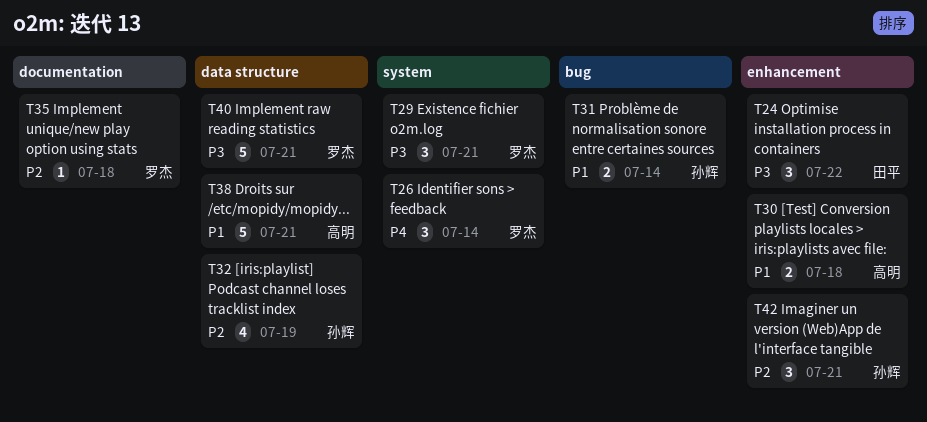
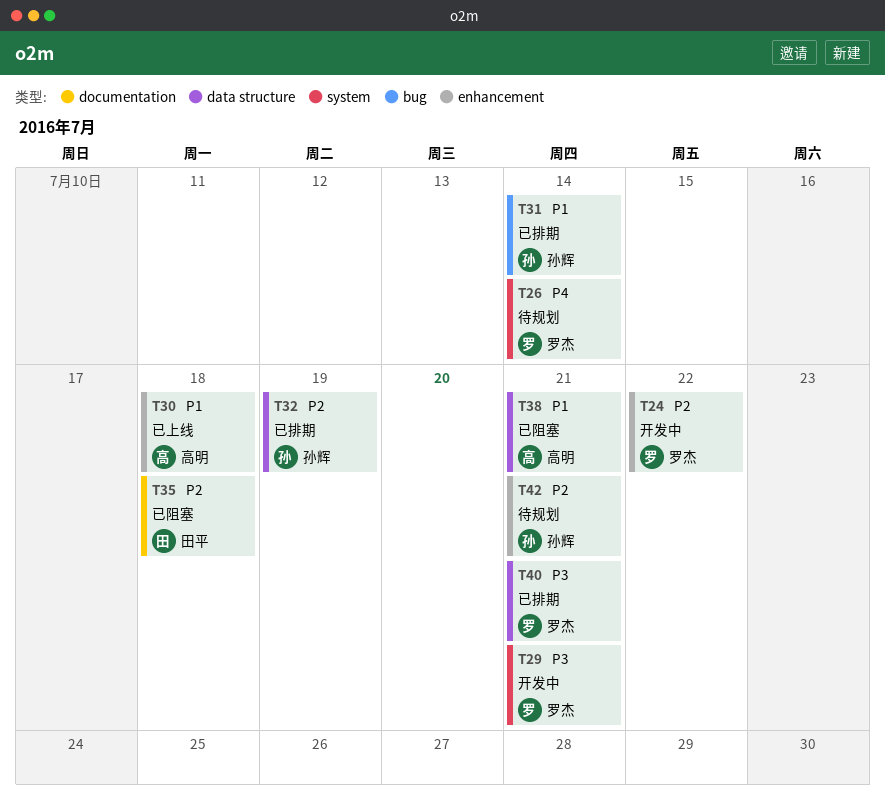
T24, owner: 田平 -> 罗杰
T24, priority: P3 -> P2
T35, owner: 罗杰 -> 田平

